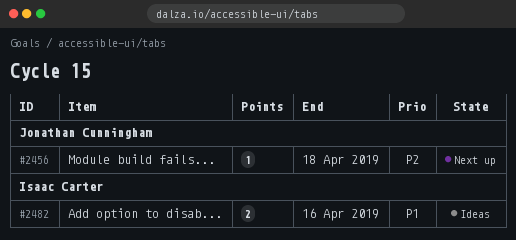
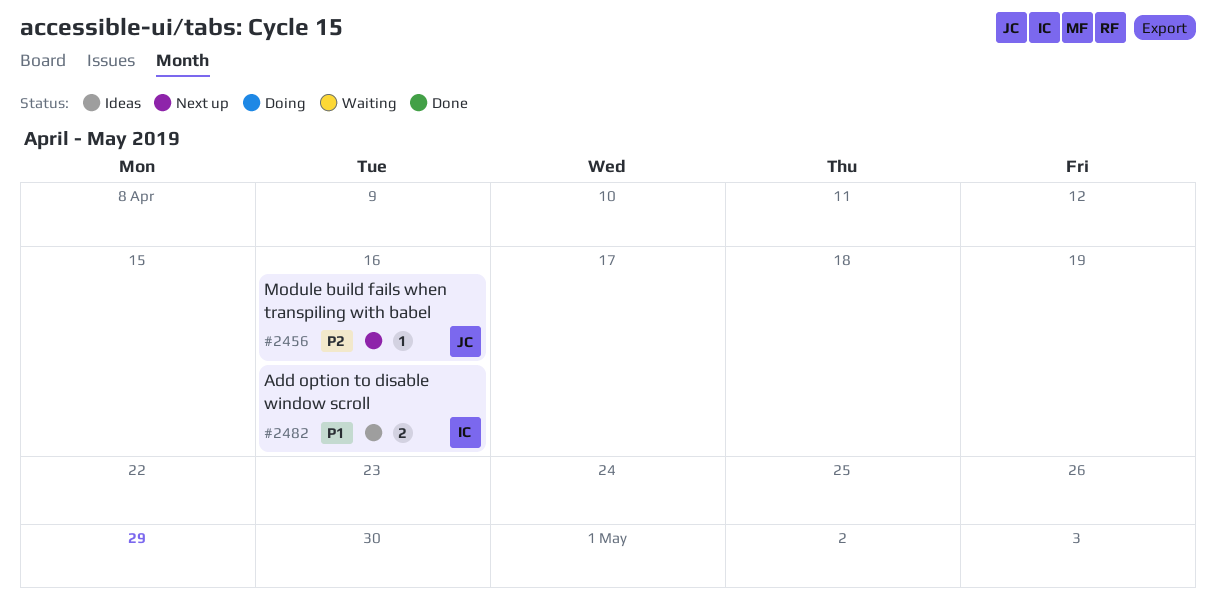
#2456, due: Apr 18 -> Apr 16

